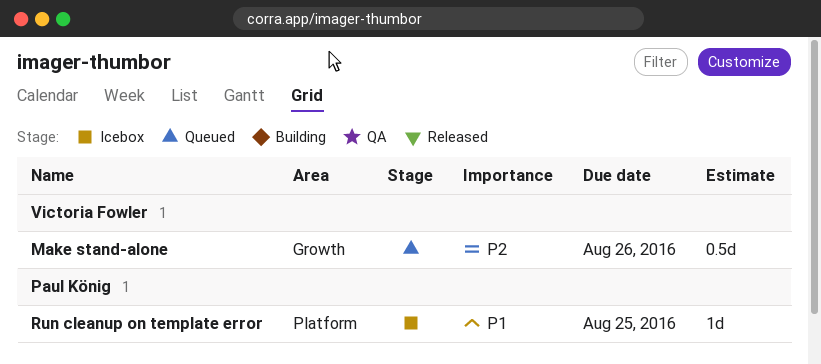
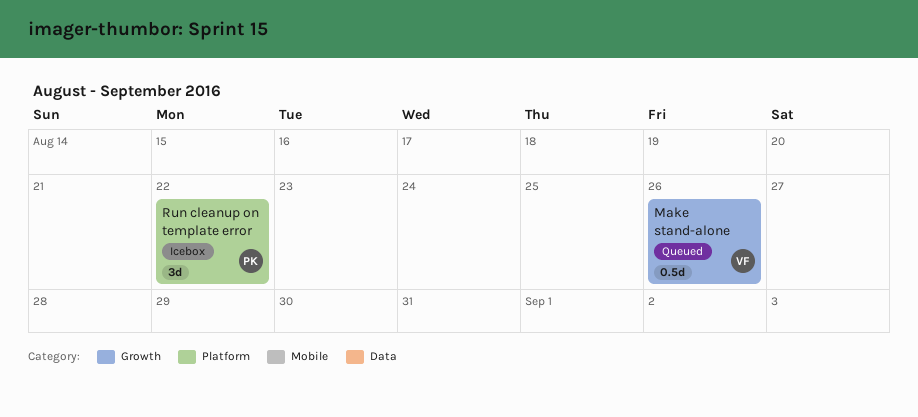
Run cleanup on template error, estimate: 1d -> 3d
Run cleanup on template error, due: Aug 25 -> Aug 22

